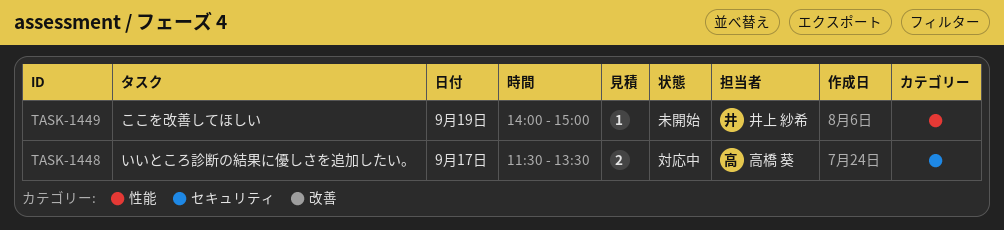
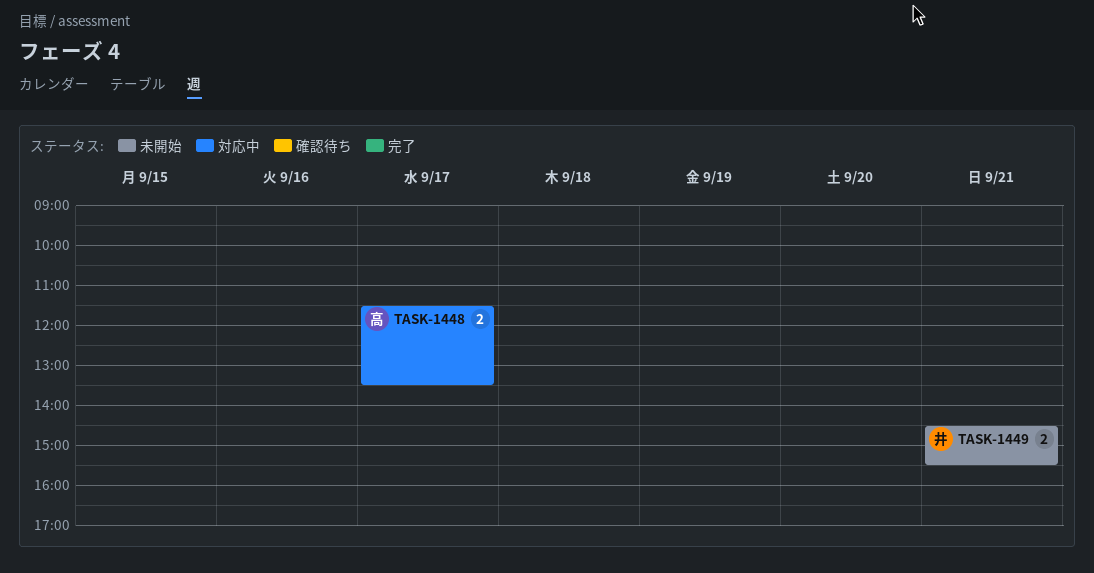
TASK-1449, estimate: 1 -> 2
TASK-1449, day: Sep 19 -> Sep 21
TASK-1449, begins: 14:00 -> 14:30
TASK-1449, ends: 15:00 -> 15:30

